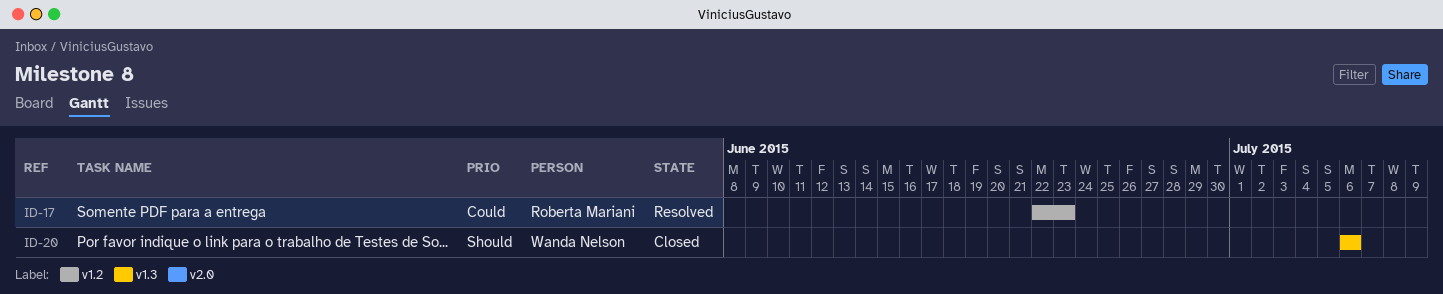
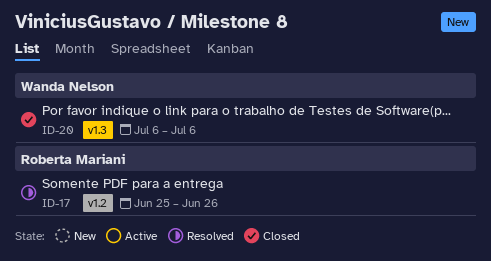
ID-17, start: Jun 22 -> Jun 25
ID-17, due: Jun 23 -> Jun 26

